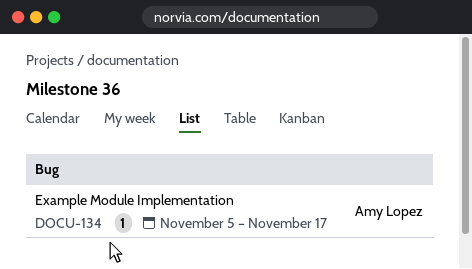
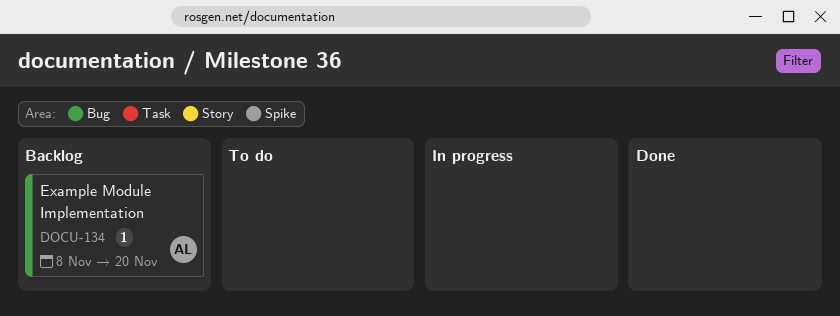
DOCU-134, start: Nov 5 -> Nov 8
DOCU-134, due: Nov 17 -> Nov 20

